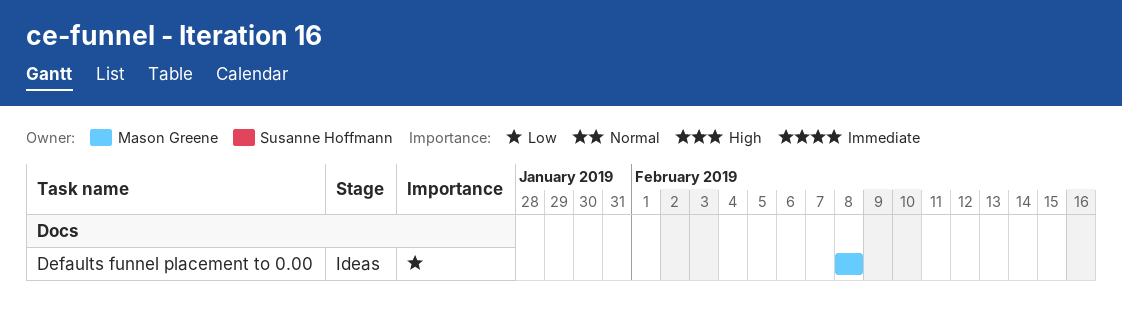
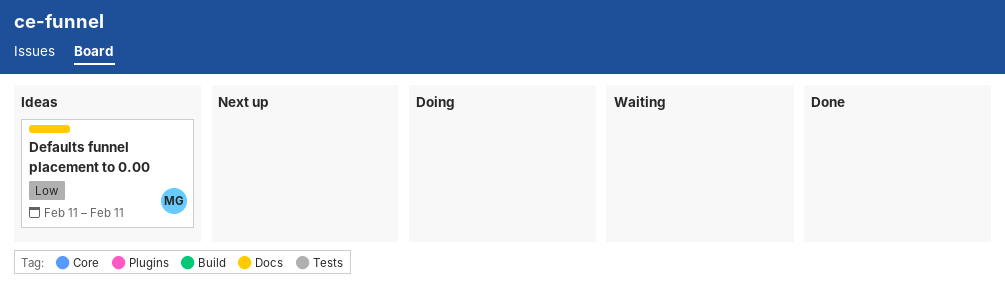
Defaults funnel placement to 0.00, start: Feb 8 -> Feb 11
Defaults funnel placement to 0.00, due: Feb 8 -> Feb 11

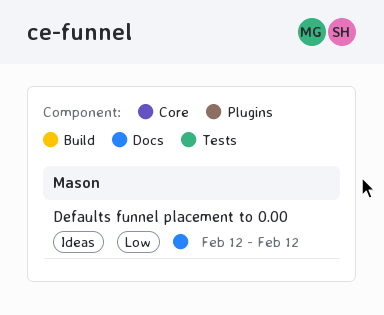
Defaults funnel placement to 0.00, start: Feb 11 -> Feb 12
Defaults funnel placement to 0.00, due: Feb 11 -> Feb 12

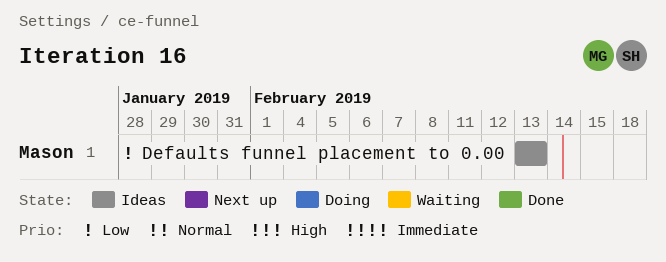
Defaults funnel placement to 0.00, start: Feb 12 -> Feb 13
Defaults funnel placement to 0.00, due: Feb 12 -> Feb 13

